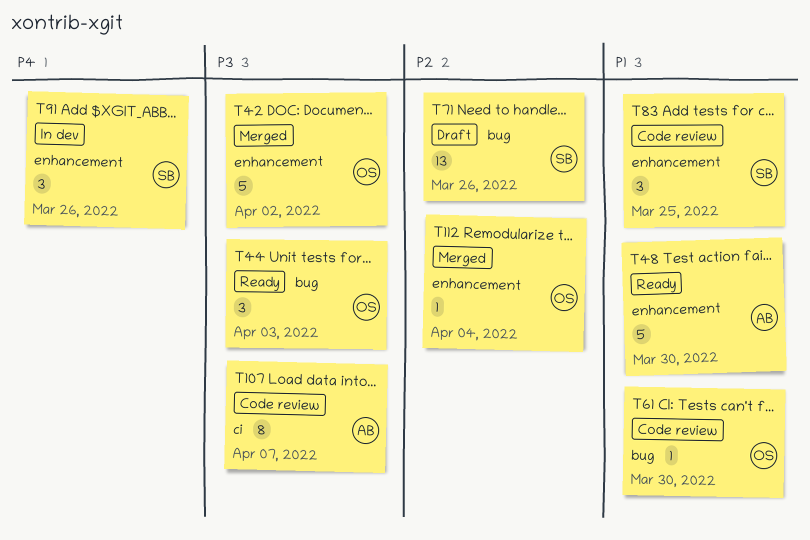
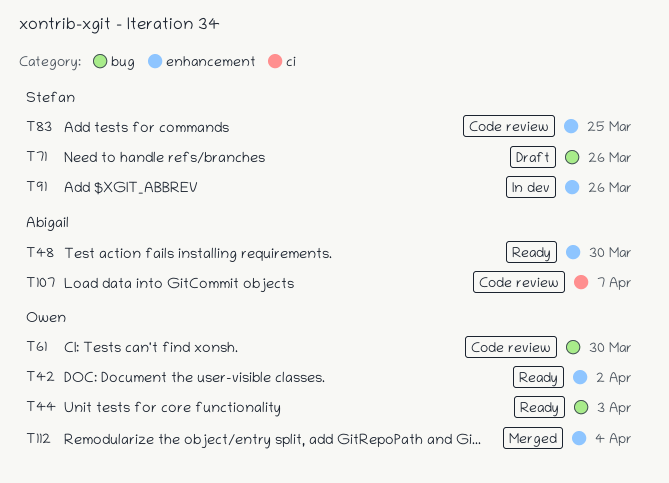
T42, status: Merged -> Ready

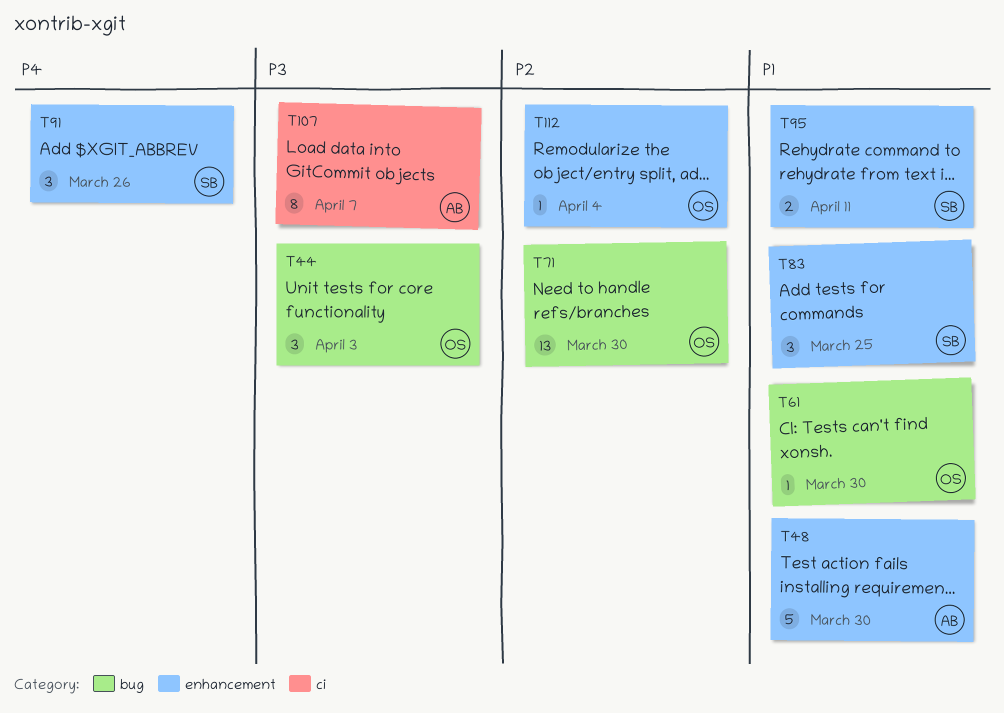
T42: present -> none
T71, owner: Stefan -> Owen
T71, due: Mar 26 -> Mar 30
T95: none -> present

